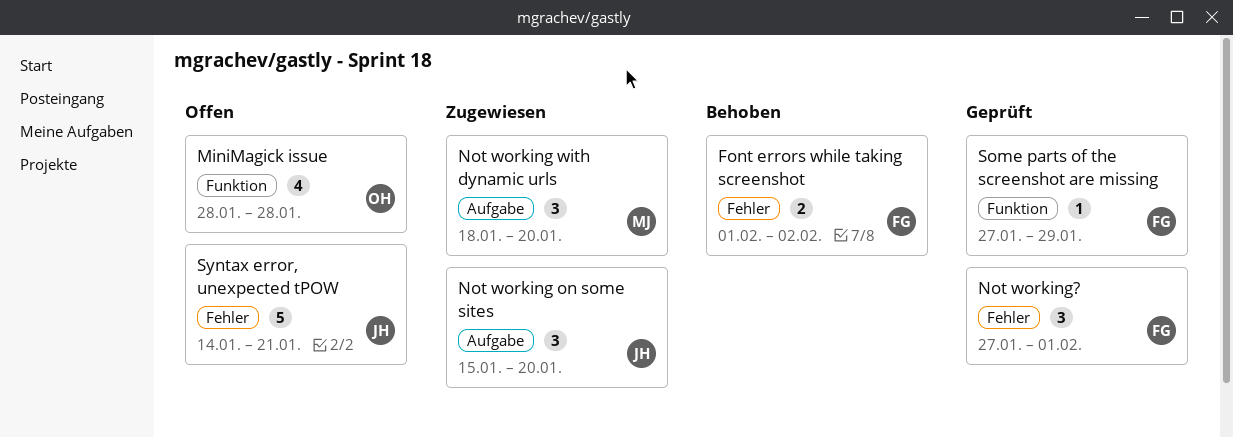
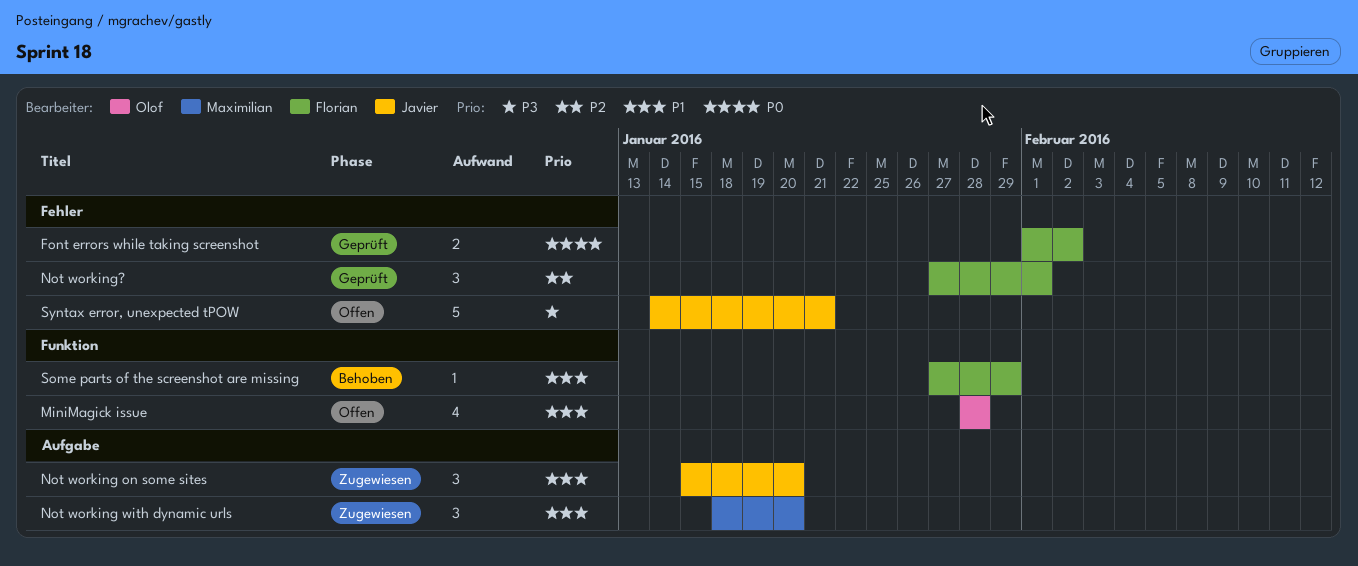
Font errors while taking screenshot, status: Behoben -> Geprüft
Some parts of the screenshot are missing, status: Geprüft -> Behoben

